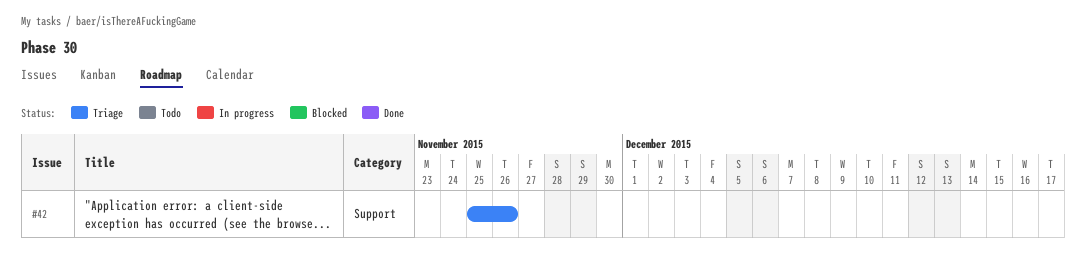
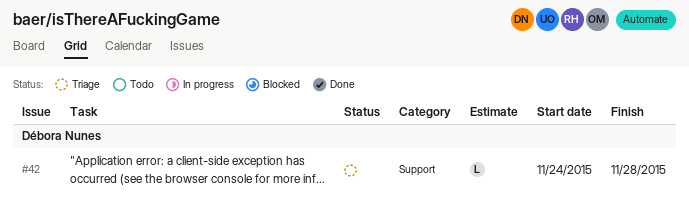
#42, start: Nov 25 -> Nov 24
#42, due: Nov 26 -> Nov 28

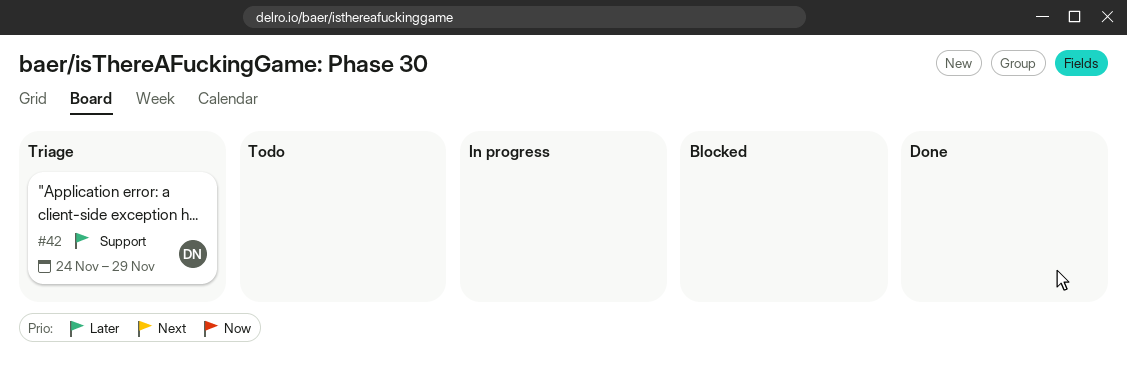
#42, due: Nov 28 -> Nov 29

